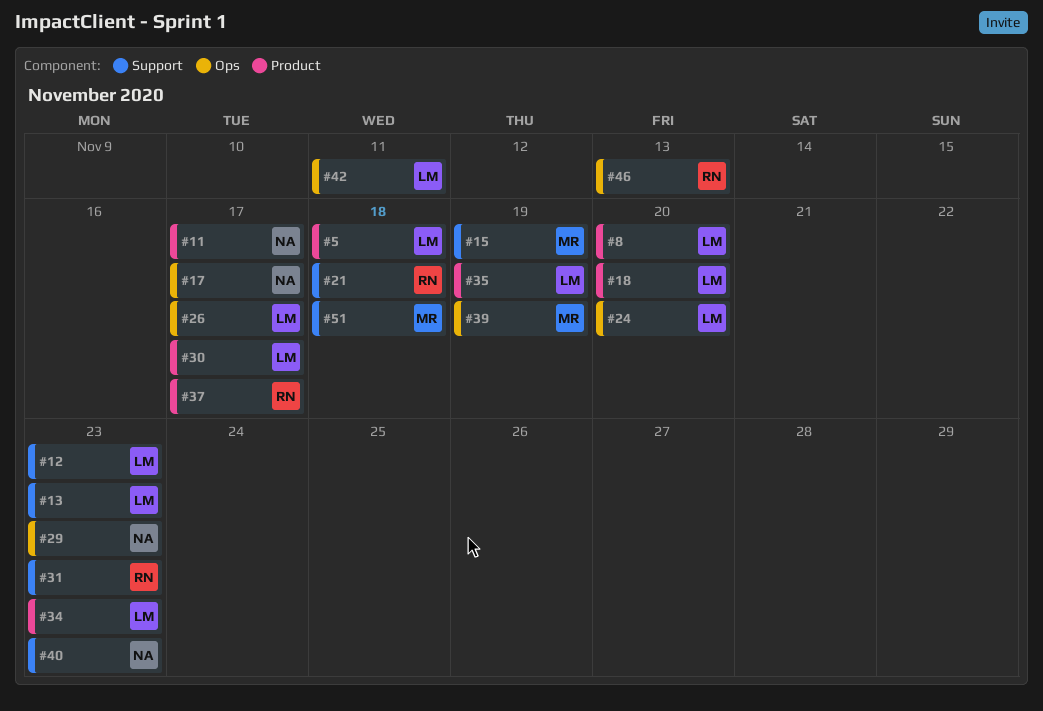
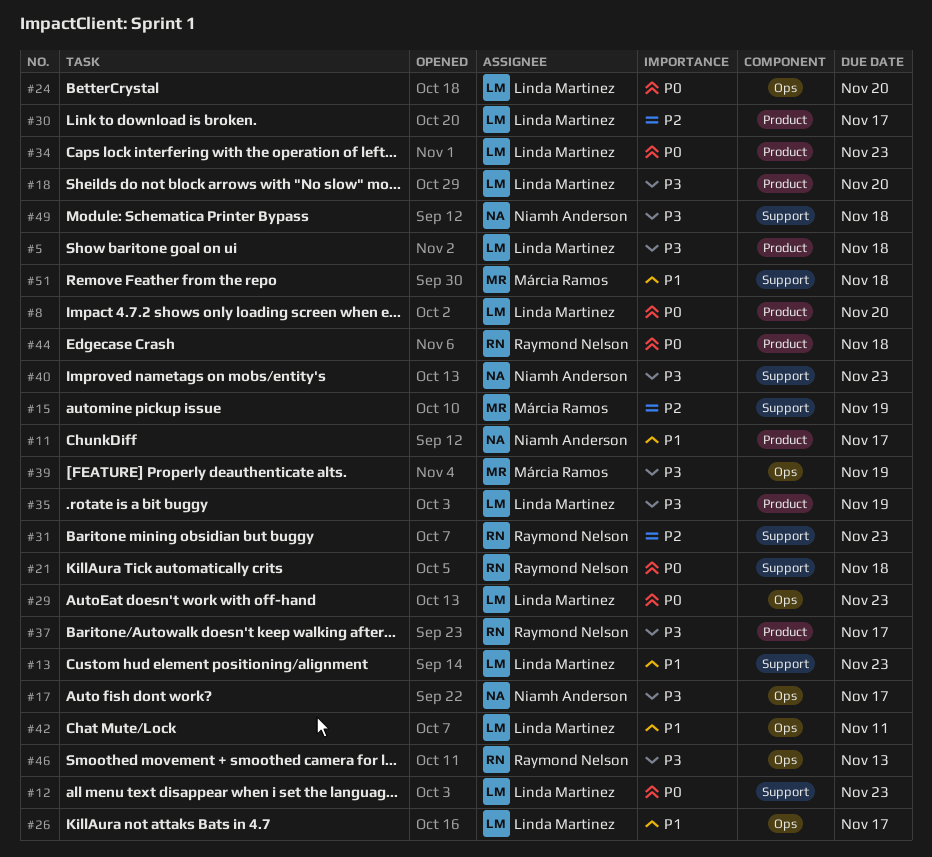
#29, owner: Niamh Anderson -> Linda Martinez
#44: none -> present
#49: none -> present

